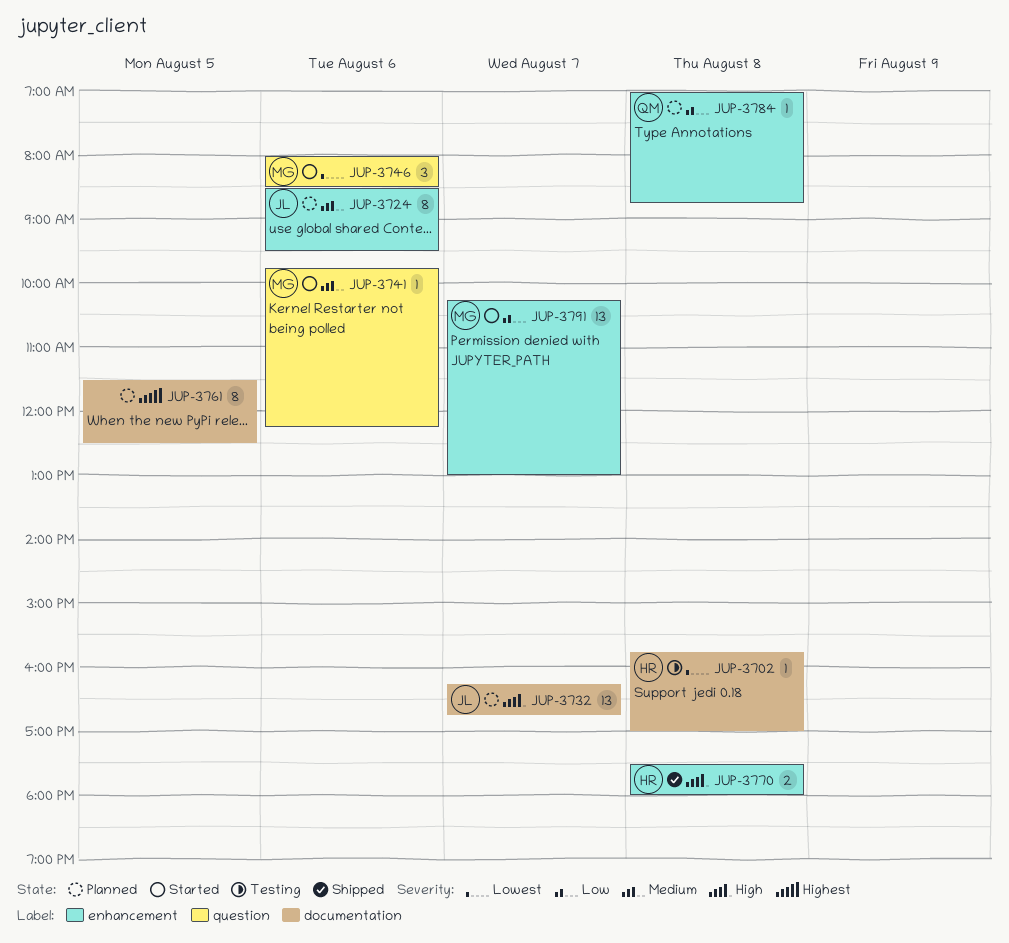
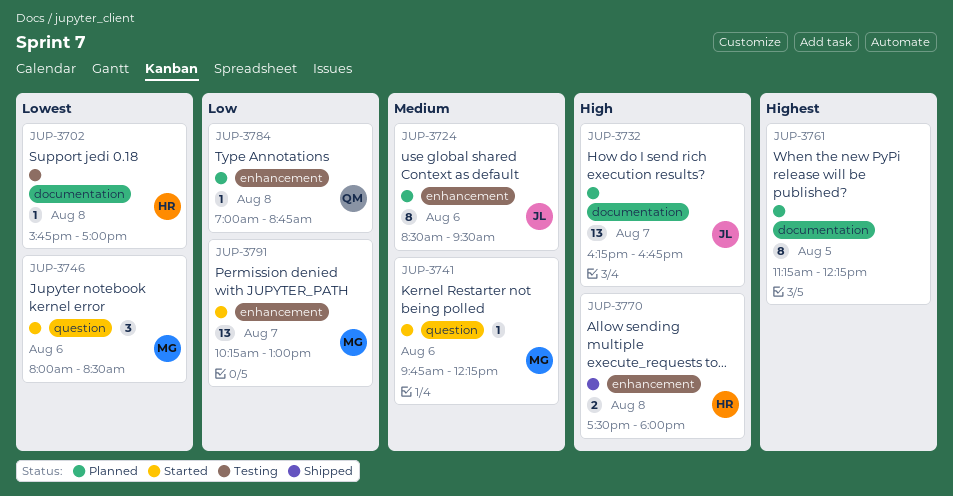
JUP-3761, begins: 11:30 -> 11:15
JUP-3761, ends: 12:30 -> 12:15

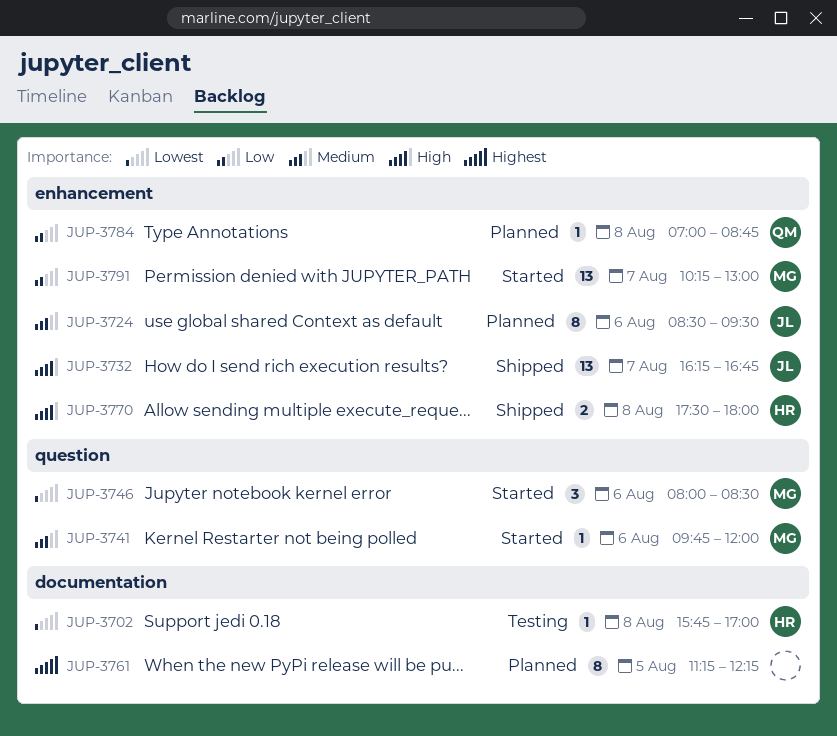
JUP-3732, status: Planned -> Shipped
JUP-3732, label: documentation -> enhancement
JUP-3741, ends: 12:15 -> 12:00

